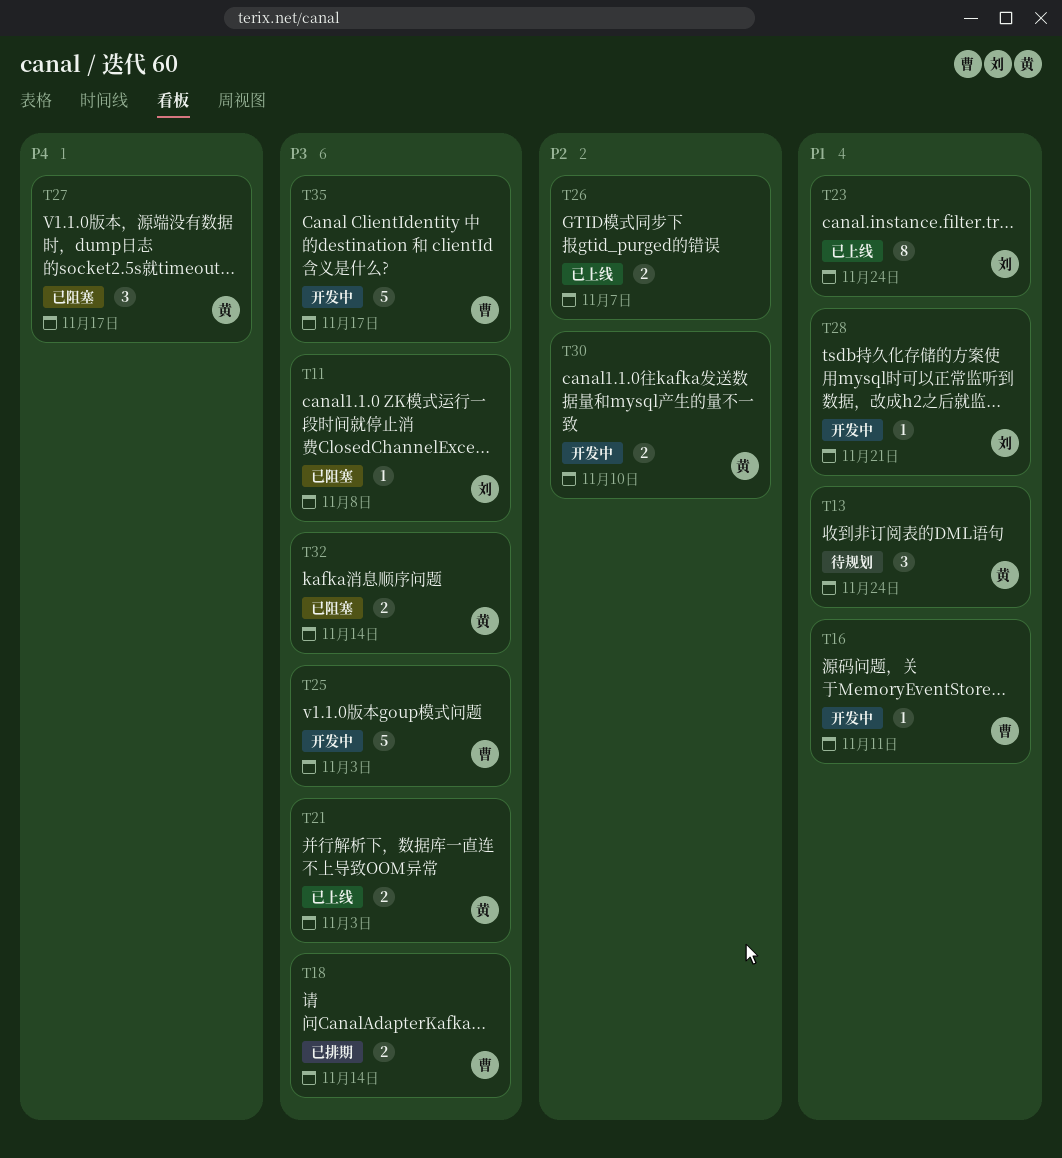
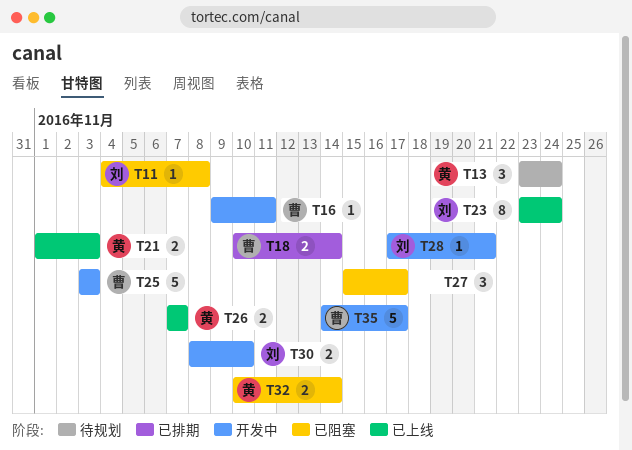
T26, owner: none -> 黄
T27, owner: 黄 -> none
T30, owner: 黄 -> 刘

